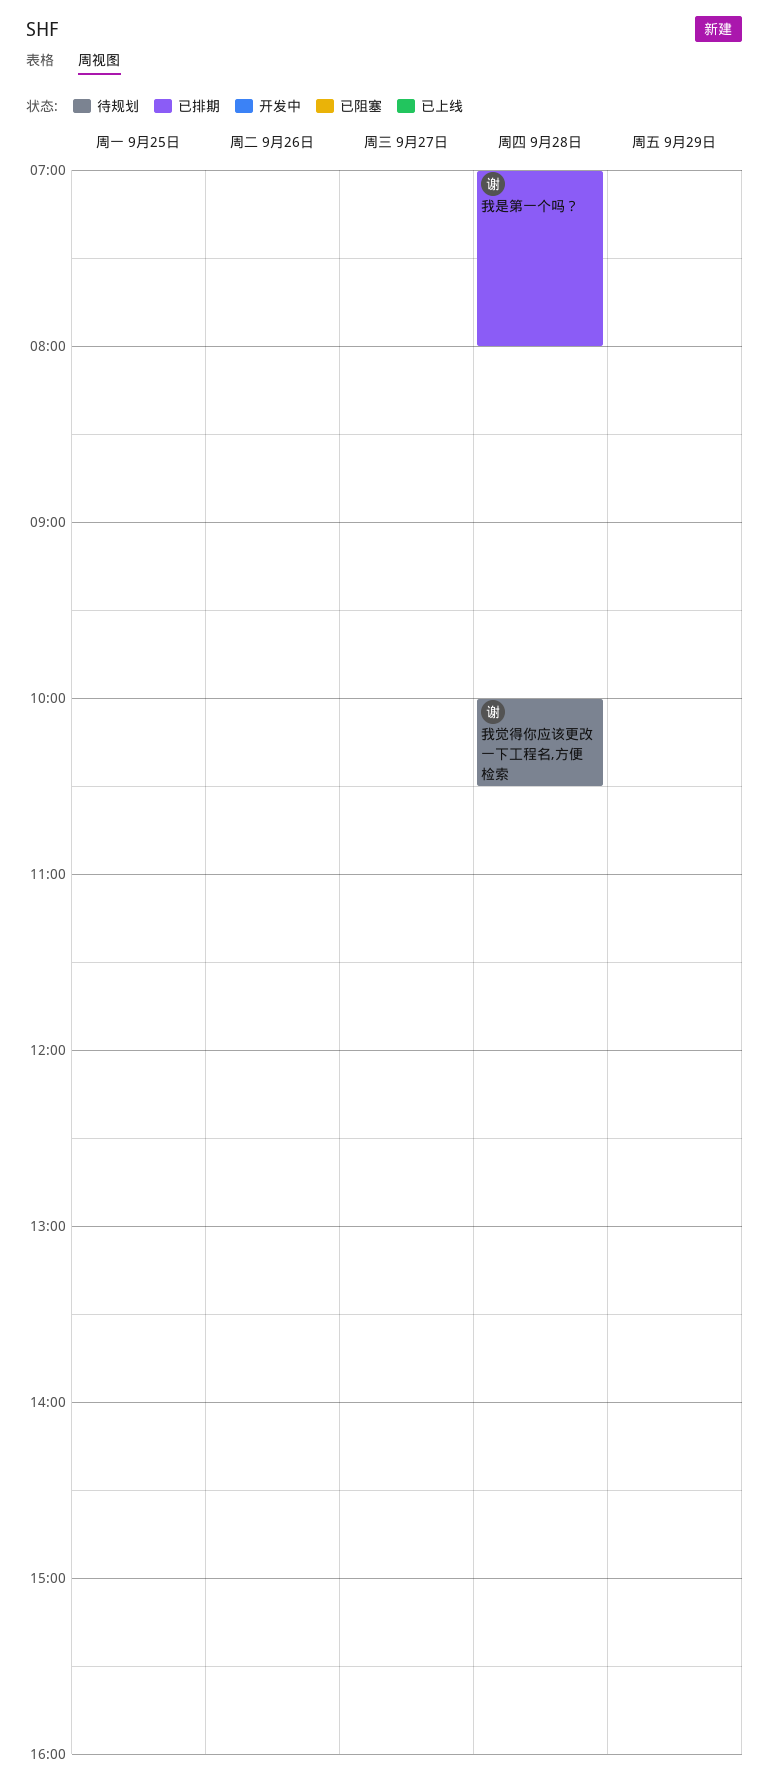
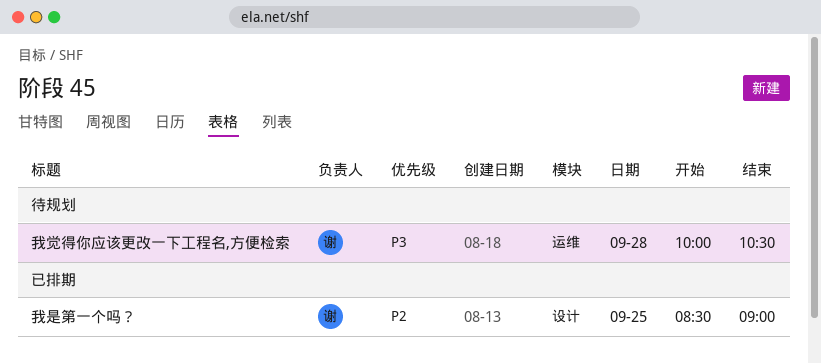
我是第一个吗？, day: Sep 28 -> Sep 25
我是第一个吗？, begins: 07:00 -> 08:30
我是第一个吗？, ends: 08:00 -> 09:00

